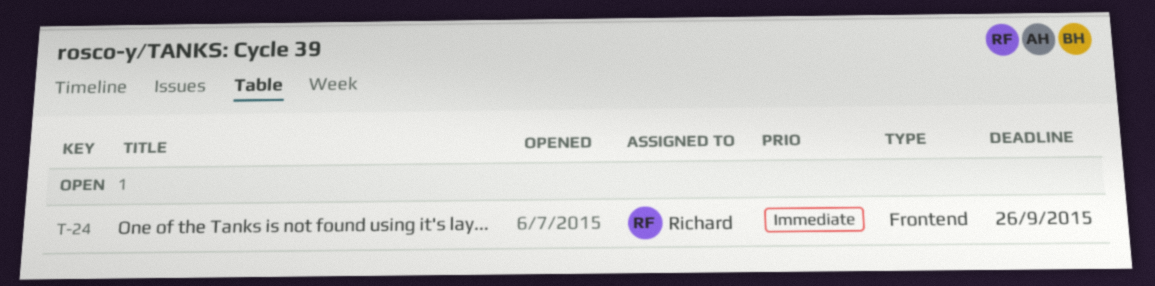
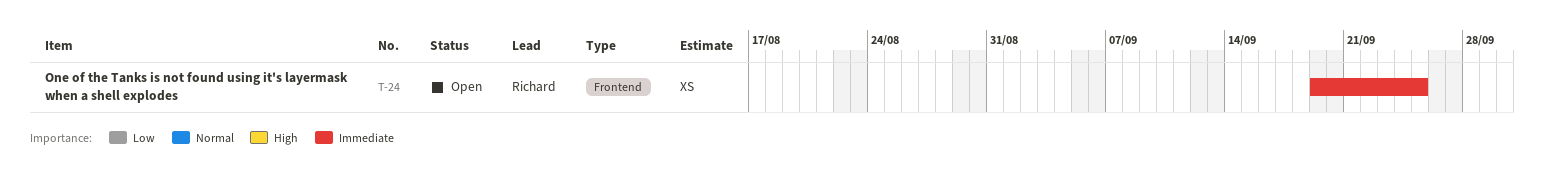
T-24, due: Sep 26 -> Sep 25

